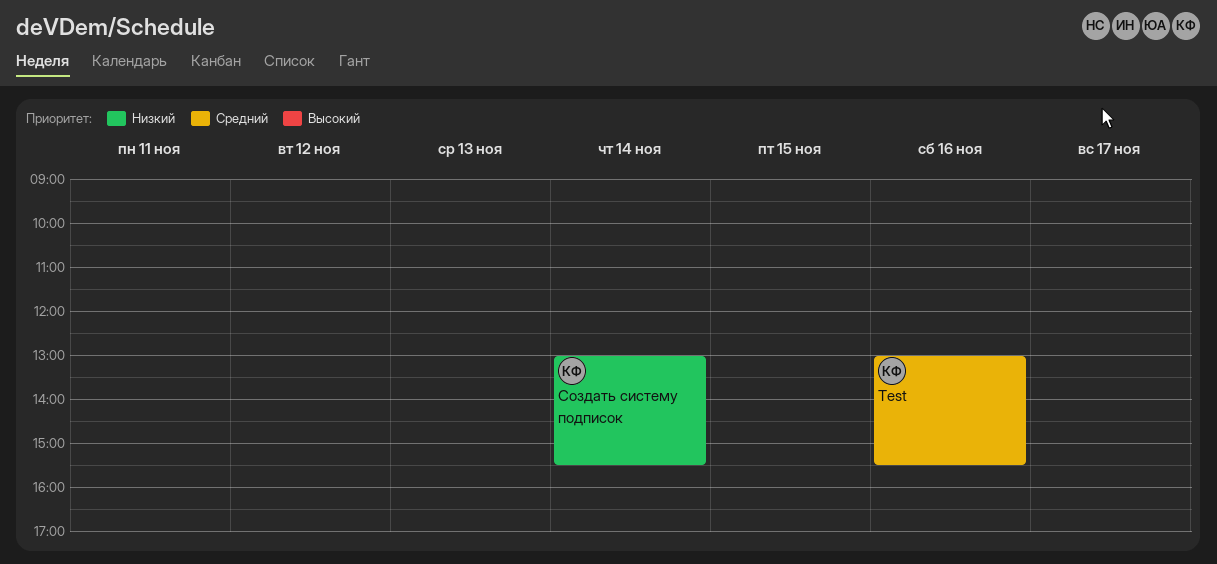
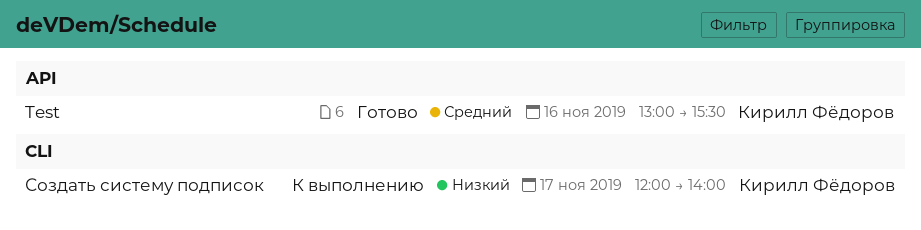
Создать систему подписок, day: Nov 14 -> Nov 17
Создать систему подписок, begins: 13:00 -> 12:00
Создать систему подписок, ends: 15:30 -> 14:00

